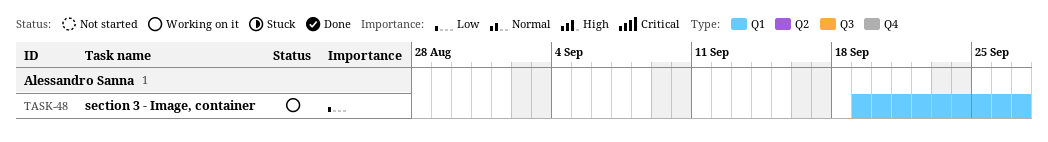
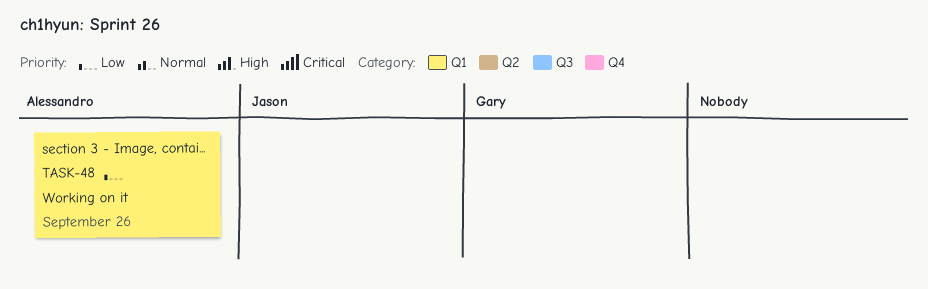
TASK-48, due: Sep 27 -> Sep 26

